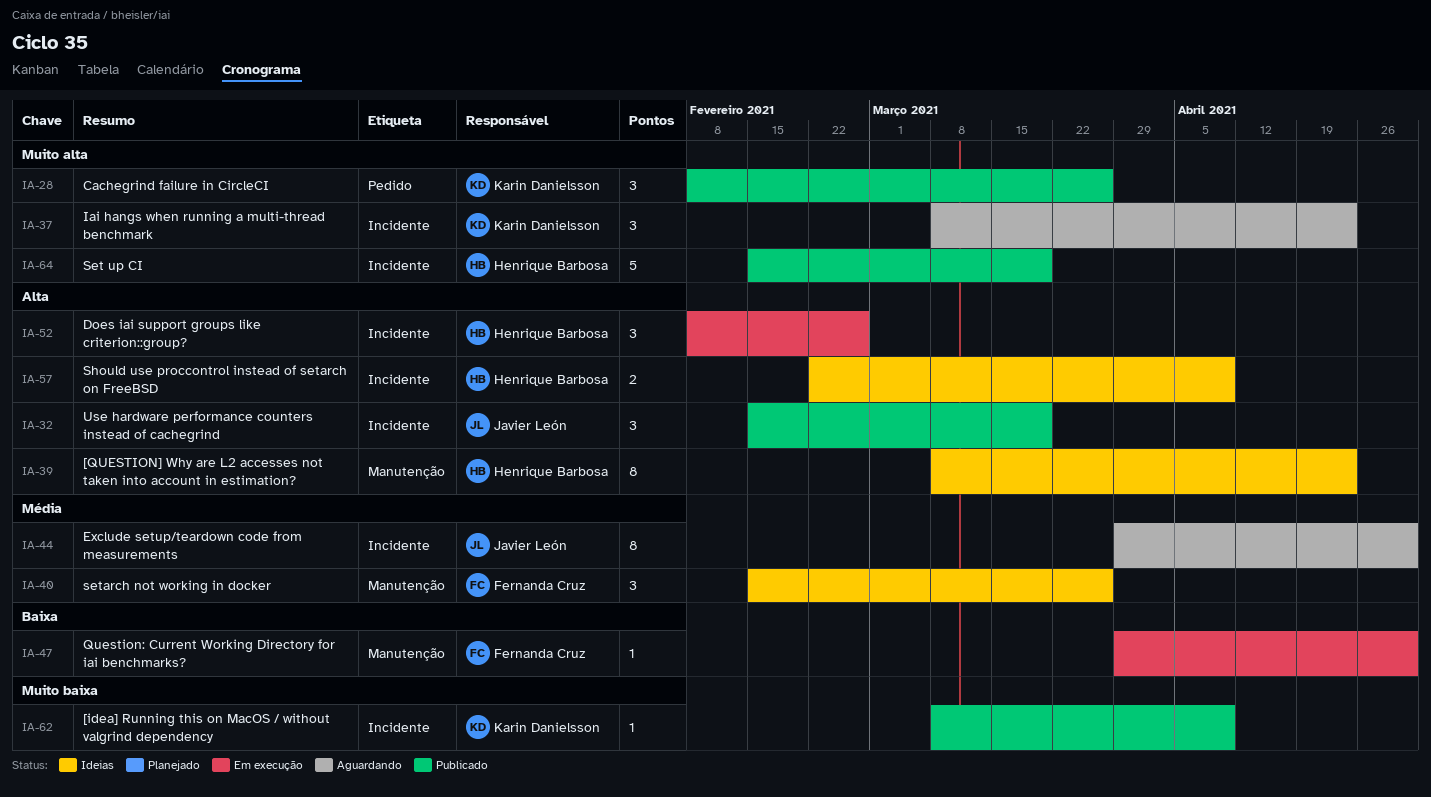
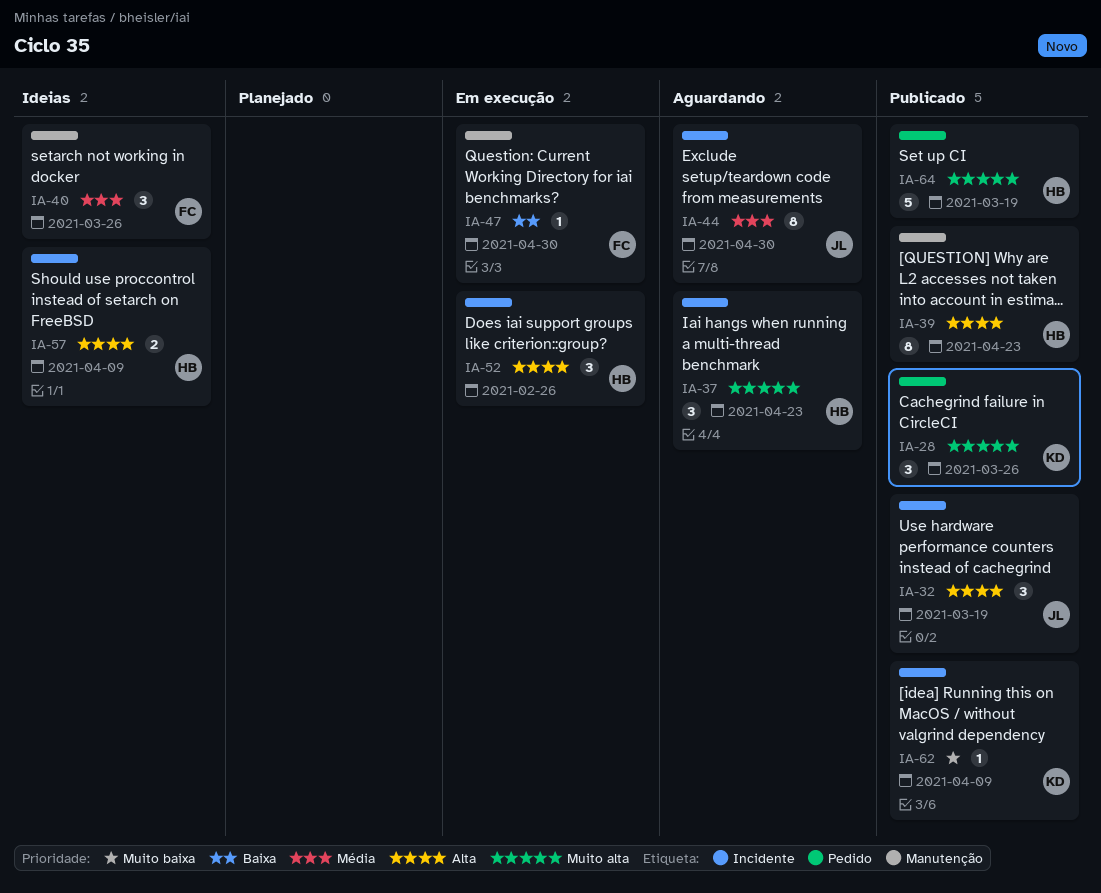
IA-37, owner: Karin Danielsson -> Henrique Barbosa
IA-39, status: Ideias -> Publicado
IA-64, label: Incidente -> Pedido

